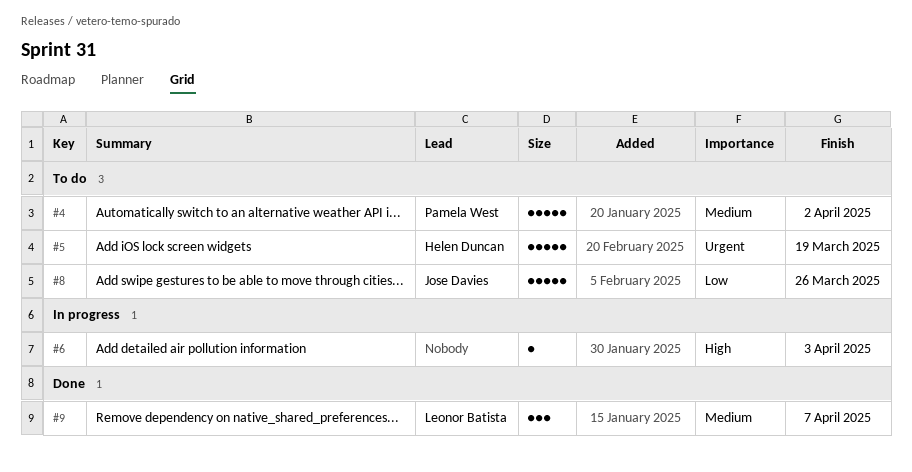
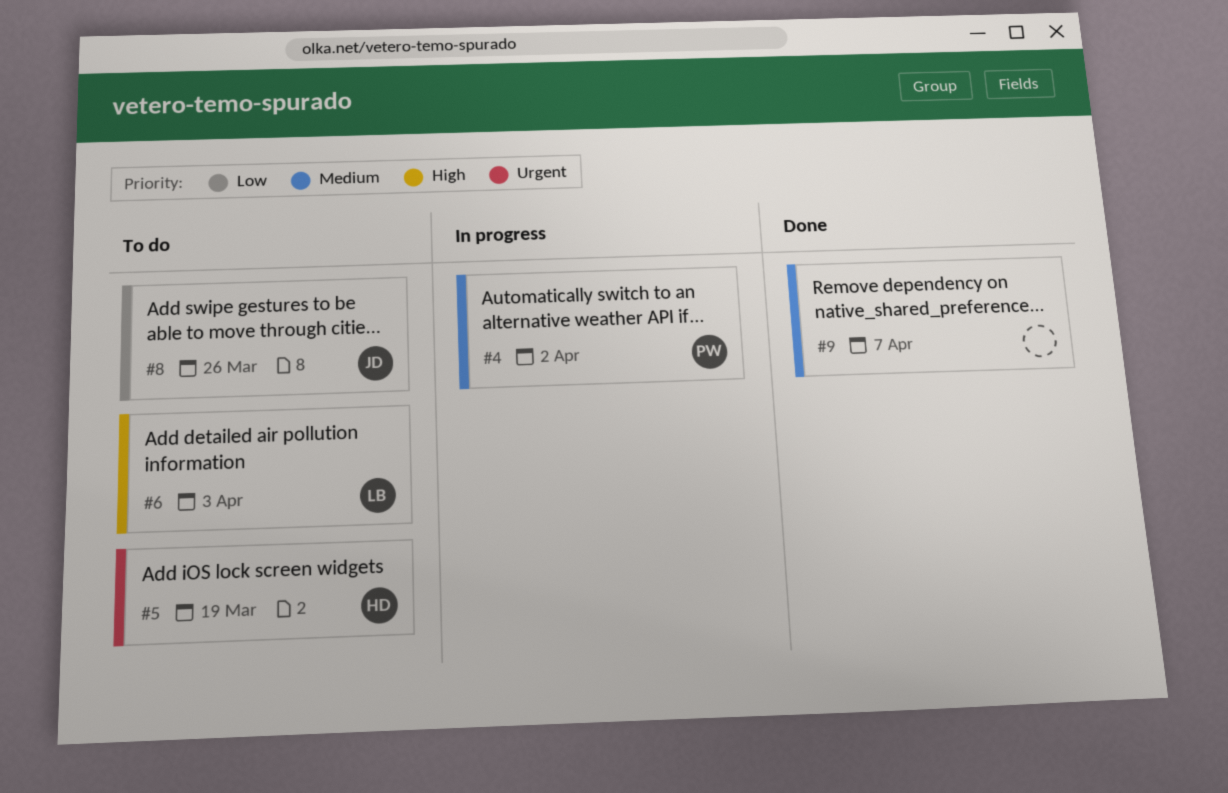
#4, status: To do -> In progress
#6, status: In progress -> To do
#6, owner: none -> Leonor Batista
#9, owner: Leonor Batista -> none

